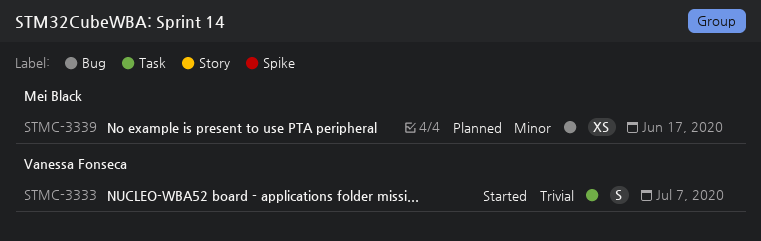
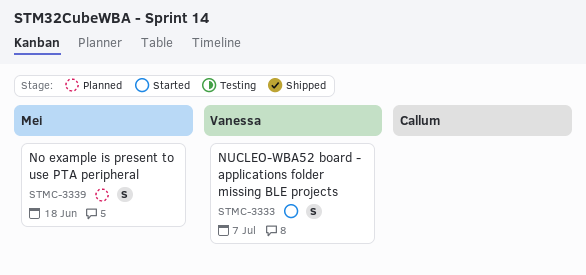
STMC-3339, estimate: XS -> S
STMC-3339, due: Jun 17 -> Jun 18

